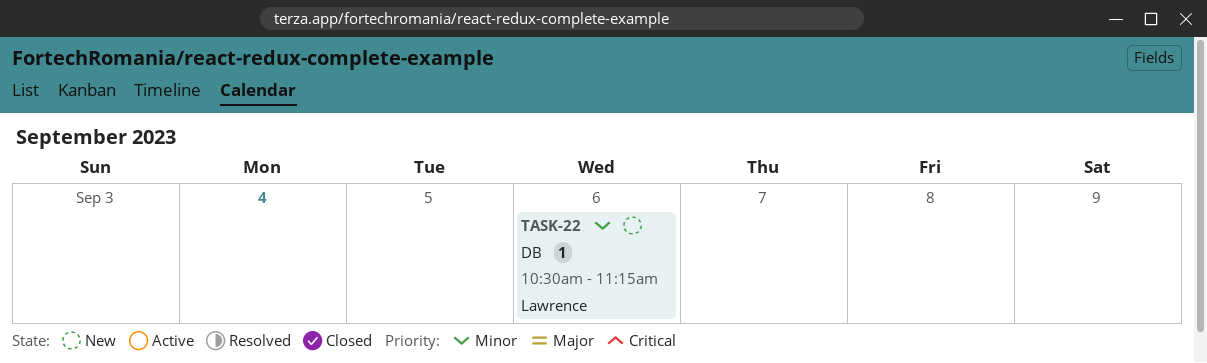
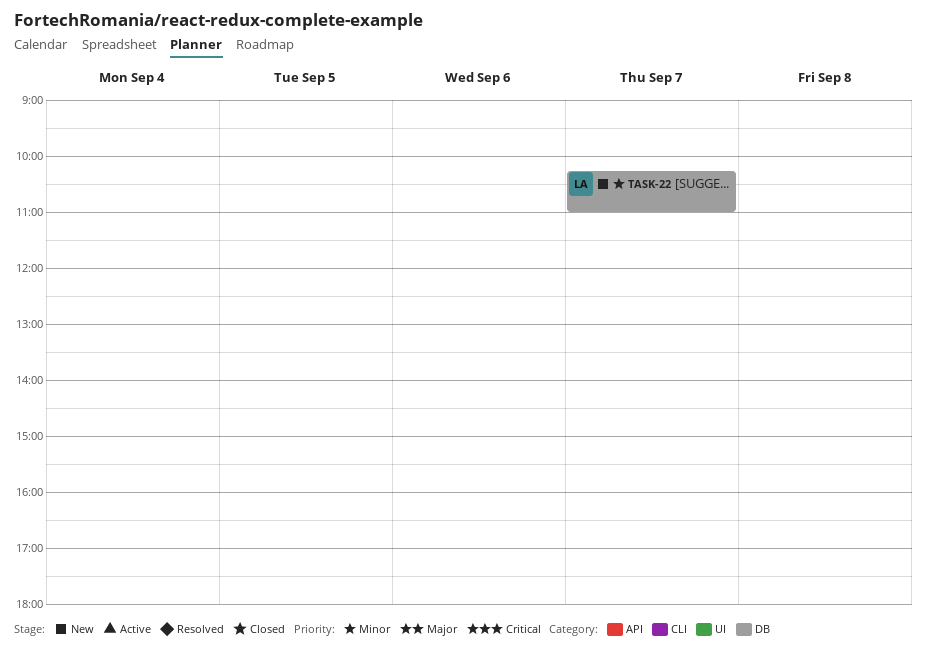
TASK-22, day: Sep 6 -> Sep 7
TASK-22, begins: 10:30 -> 10:15
TASK-22, ends: 11:15 -> 11:00

